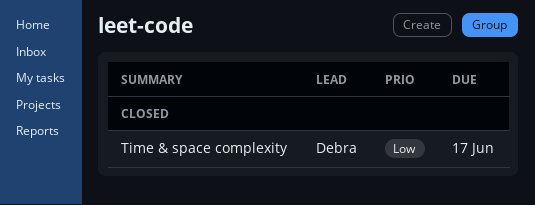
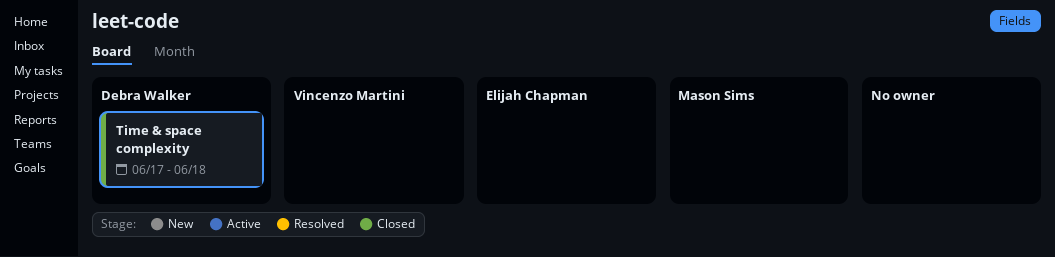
Time & space complexity, due: Jun 17 -> Jun 18

